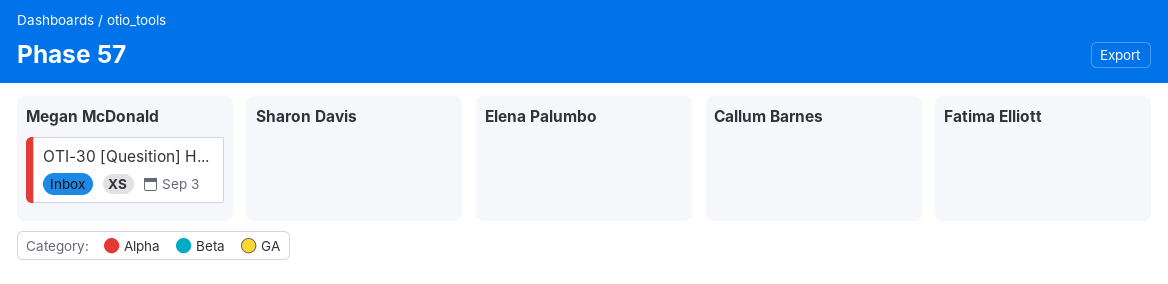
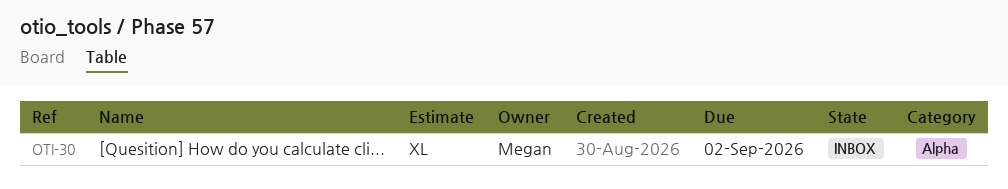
OTI-30, estimate: XS -> XL
OTI-30, due: Sep 3 -> Sep 2

